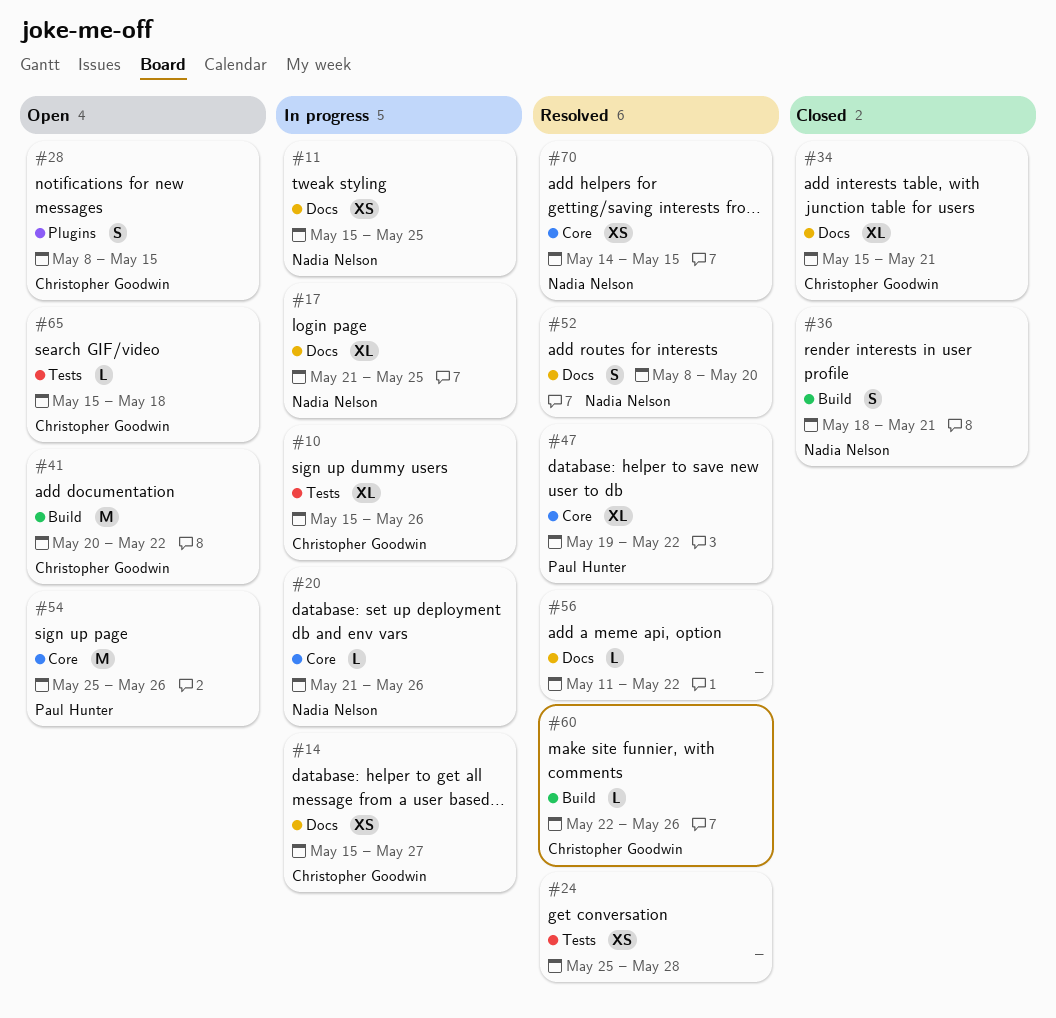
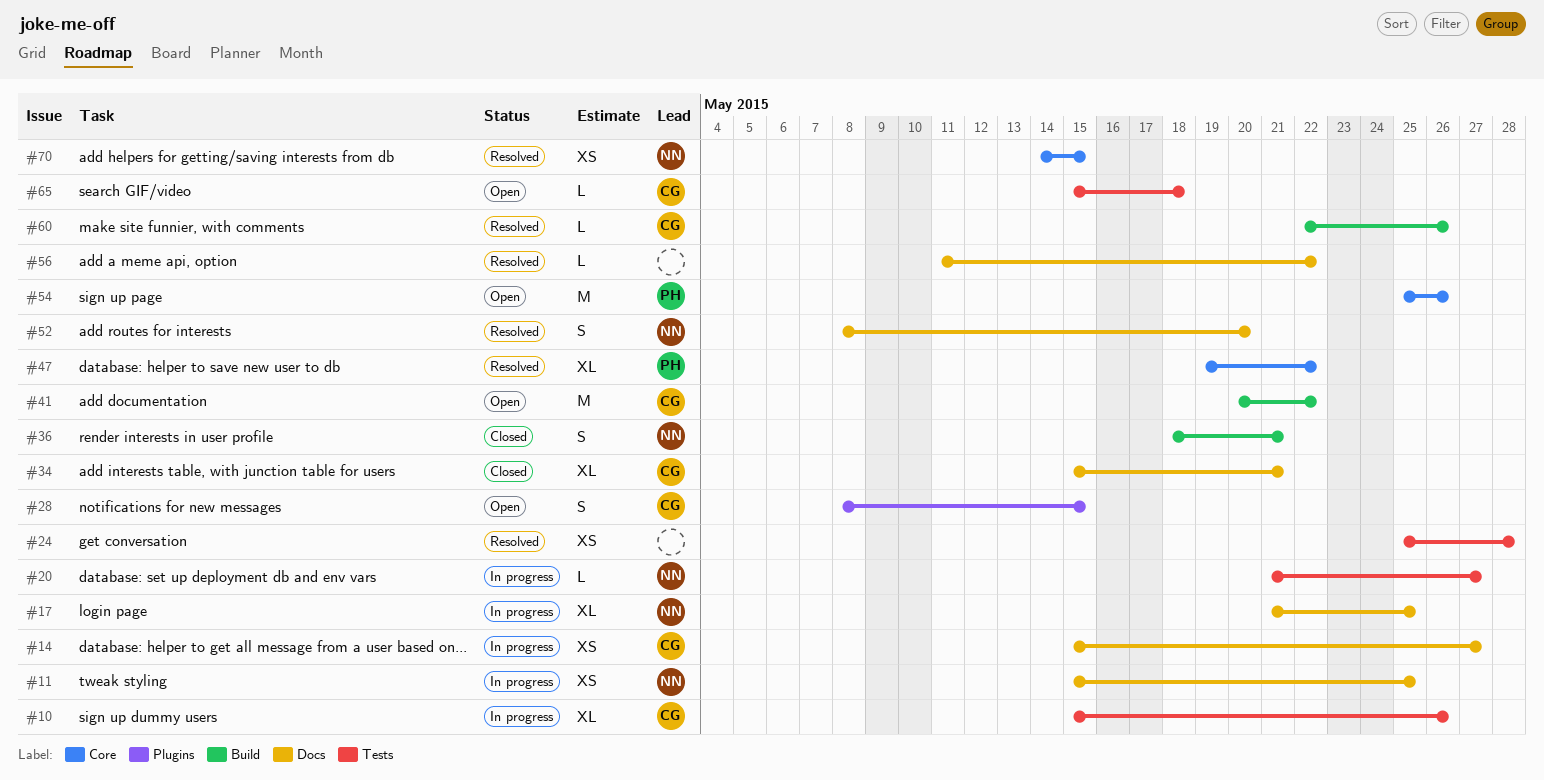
#20, label: Core -> Tests
#20, due: May 26 -> May 27

